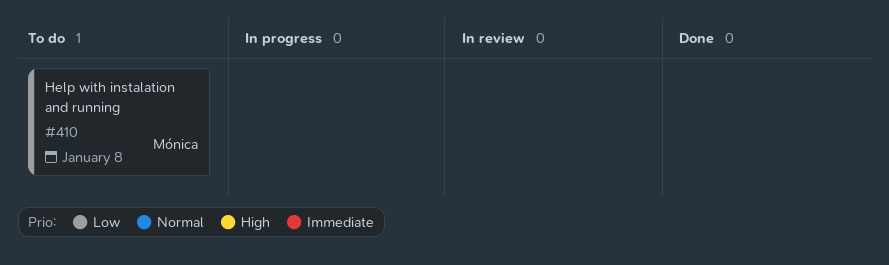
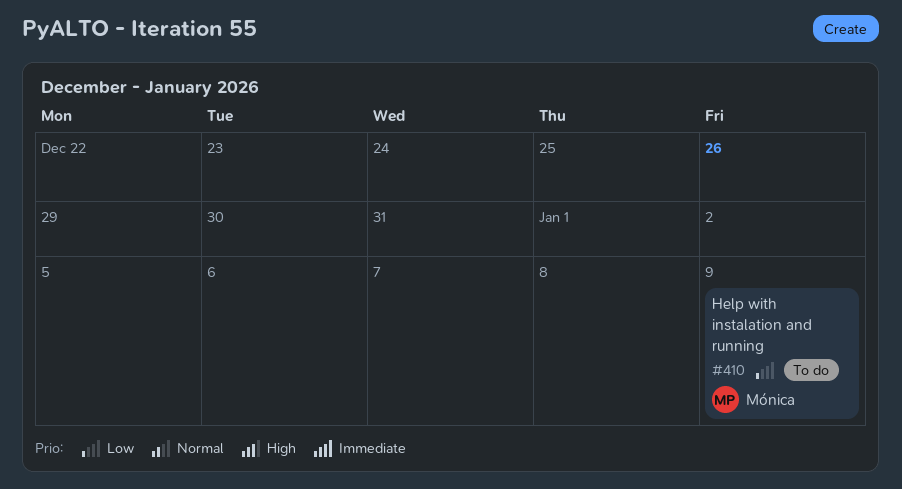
#410, due: Jan 8 -> Jan 9

